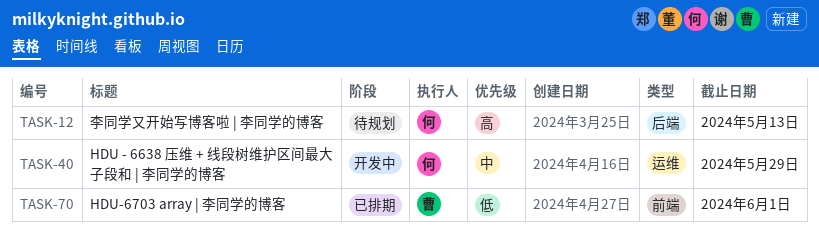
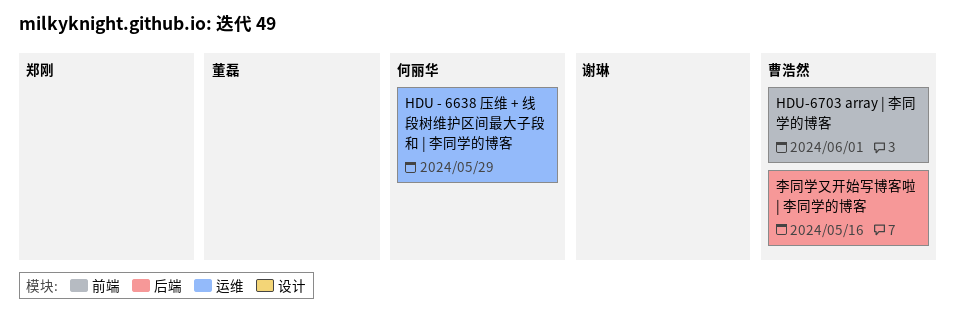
李同学又开始写博客啦 | 李同学的博客, owner: 何丽华 -> 曹浩然
李同学又开始写博客啦 | 李同学的博客, due: May 13 -> May 16

